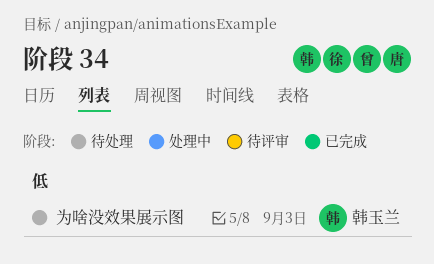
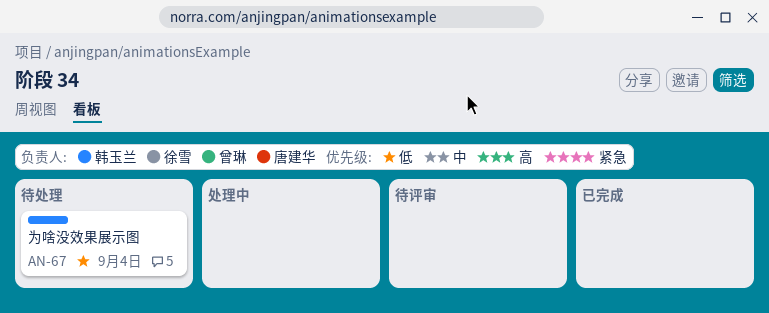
为啥没效果展示图, due: Sep 3 -> Sep 4

